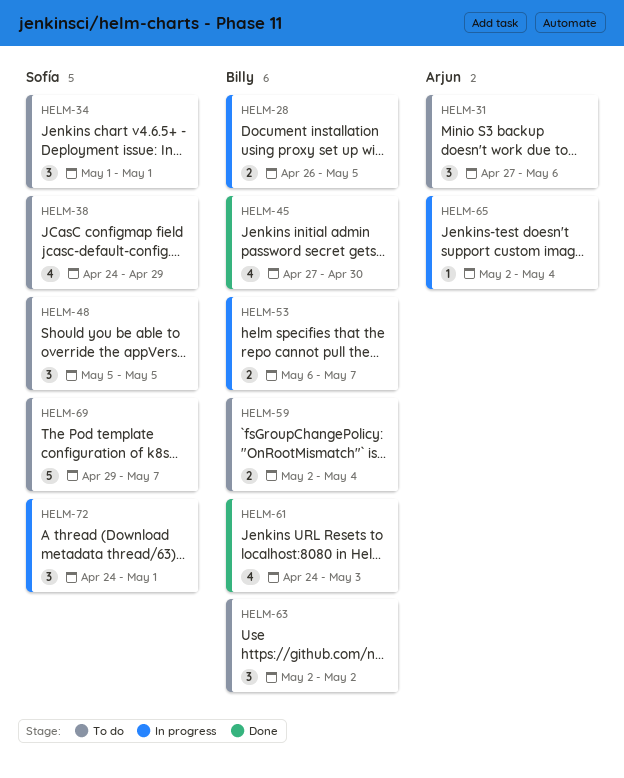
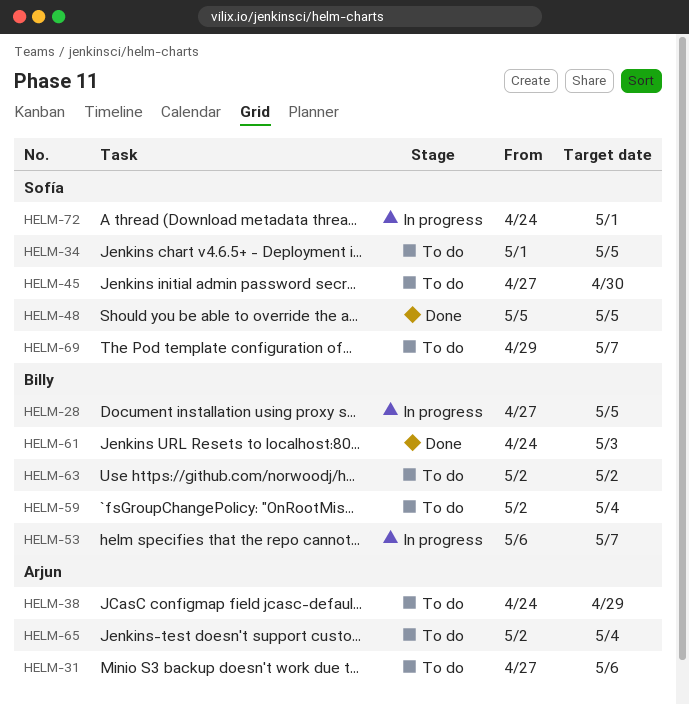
HELM-28, start: Apr 26 -> Apr 27
HELM-34, due: May 1 -> May 5
HELM-38, owner: Sofía -> Arjun
HELM-45, status: Done -> To do
HELM-45, owner: Billy -> Sofía
HELM-48, status: To do -> Done
HELM-65, status: In progress -> To do

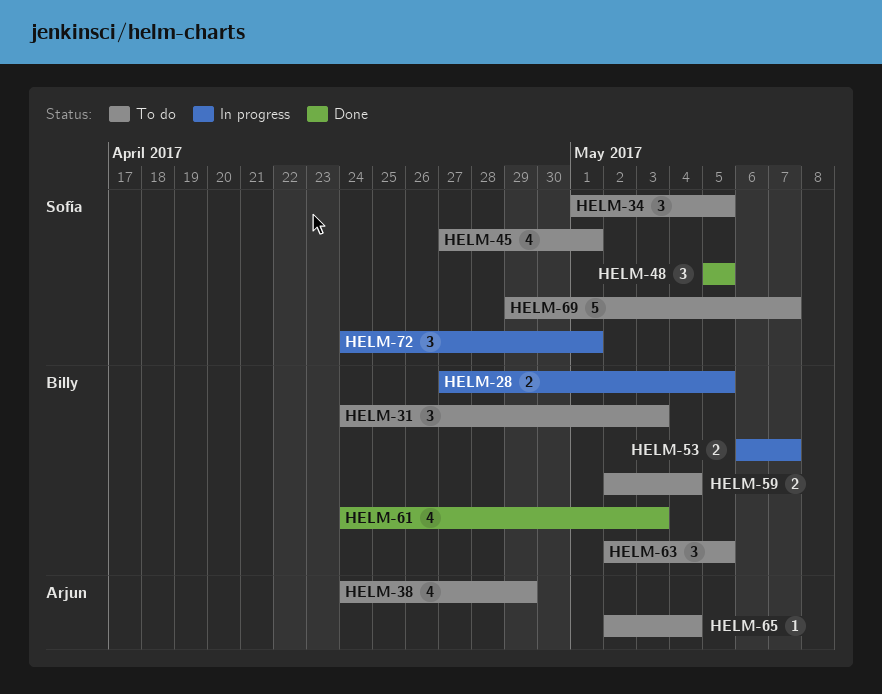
HELM-31, owner: Arjun -> Billy
HELM-31, start: Apr 27 -> Apr 24
HELM-31, due: May 6 -> May 3
HELM-45, due: Apr 30 -> May 1
HELM-63, due: May 2 -> May 5

